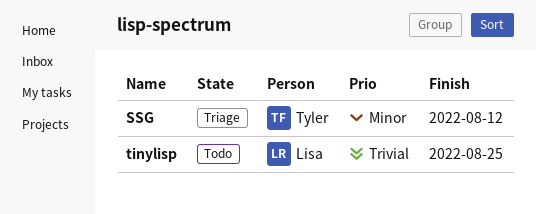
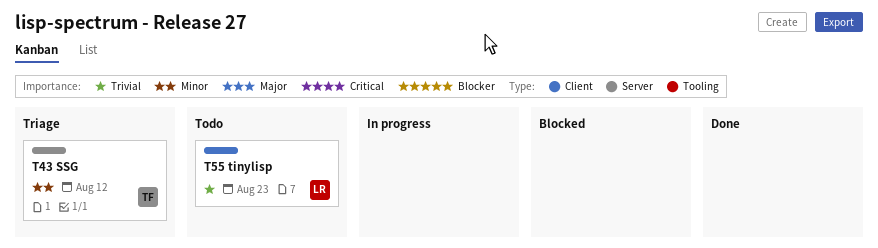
tinylisp, due: Aug 25 -> Aug 23

